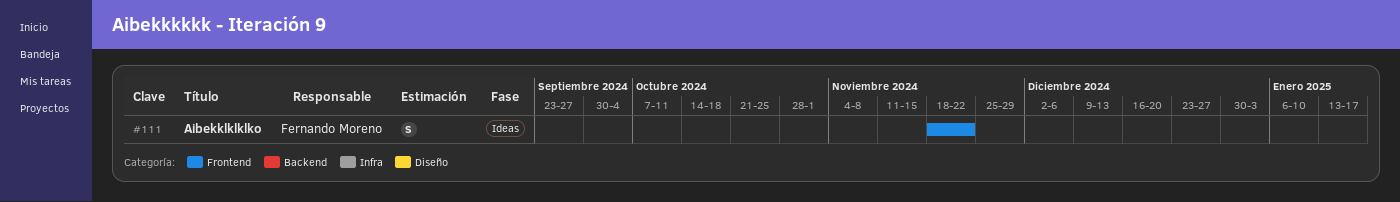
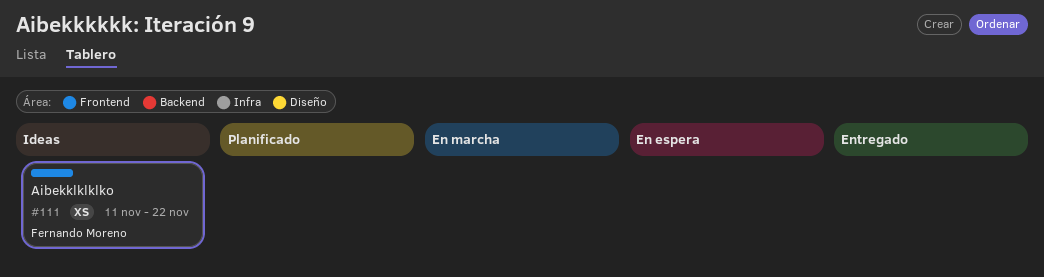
#111, estimate: S -> XS
#111, start: Nov 18 -> Nov 11

